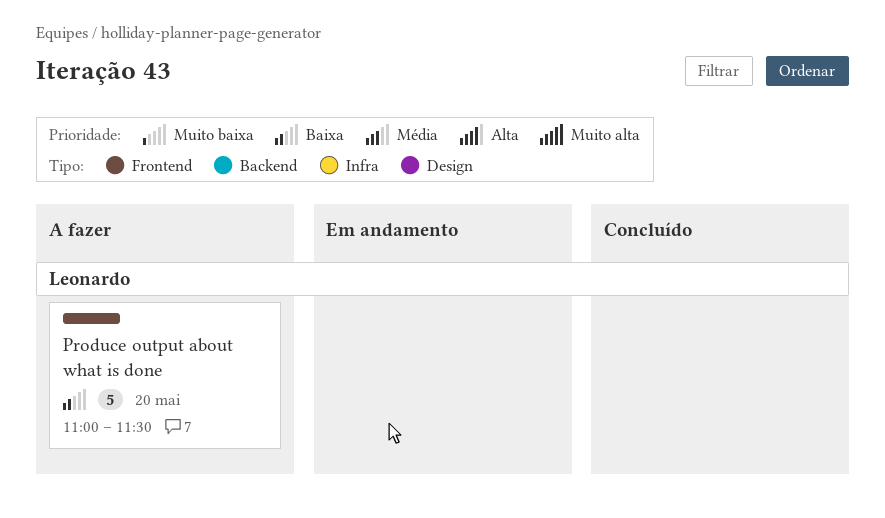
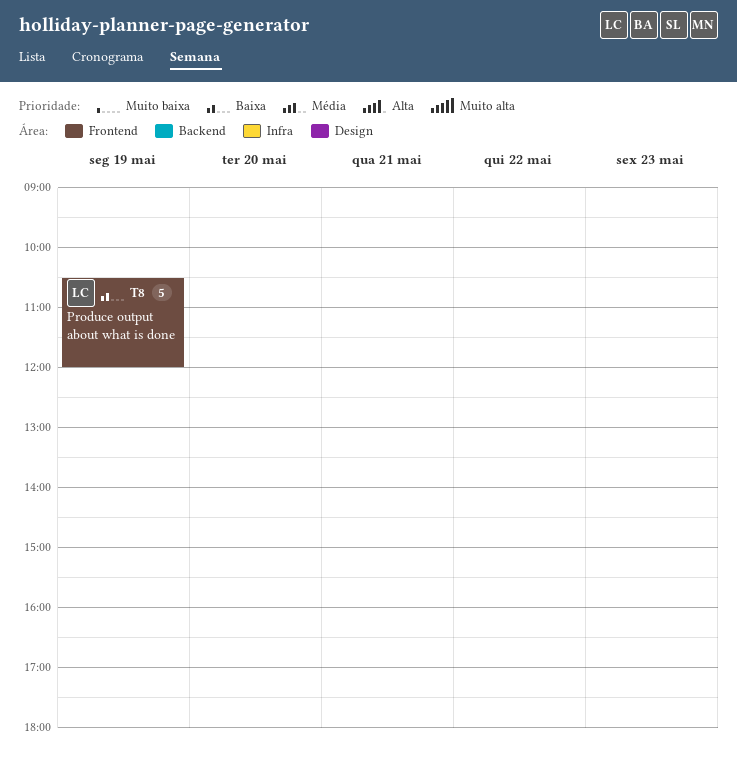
Produce output about what is done, day: May 20 -> May 19
Produce output about what is done, begins: 11:00 -> 10:30
Produce output about what is done, ends: 11:30 -> 12:00

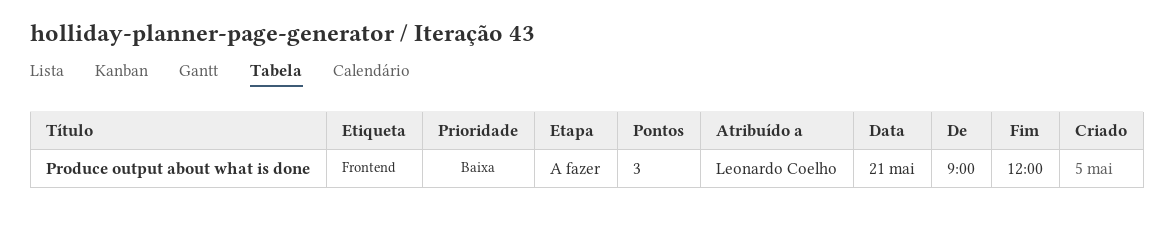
Produce output about what is done, estimate: 5 -> 3
Produce output about what is done, day: May 19 -> May 21
Produce output about what is done, begins: 10:30 -> 09:00

